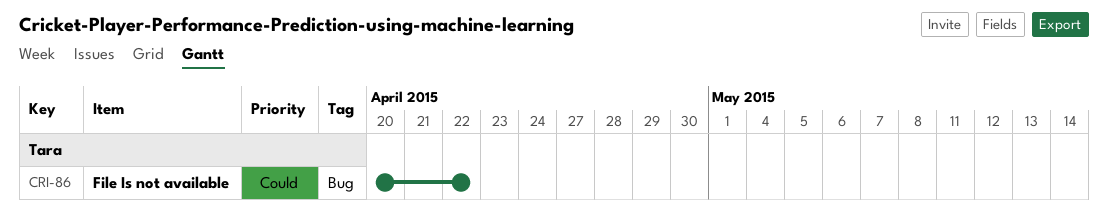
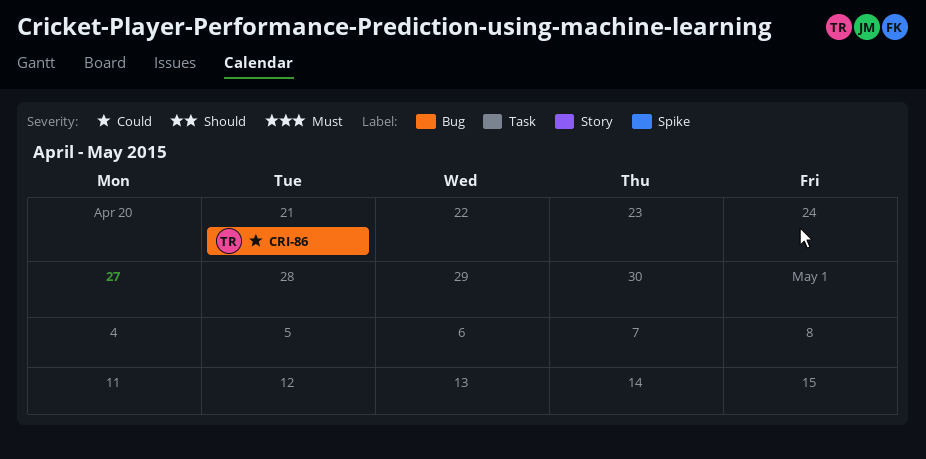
CRI-86, start: Apr 20 -> Apr 21
CRI-86, due: Apr 22 -> Apr 21

